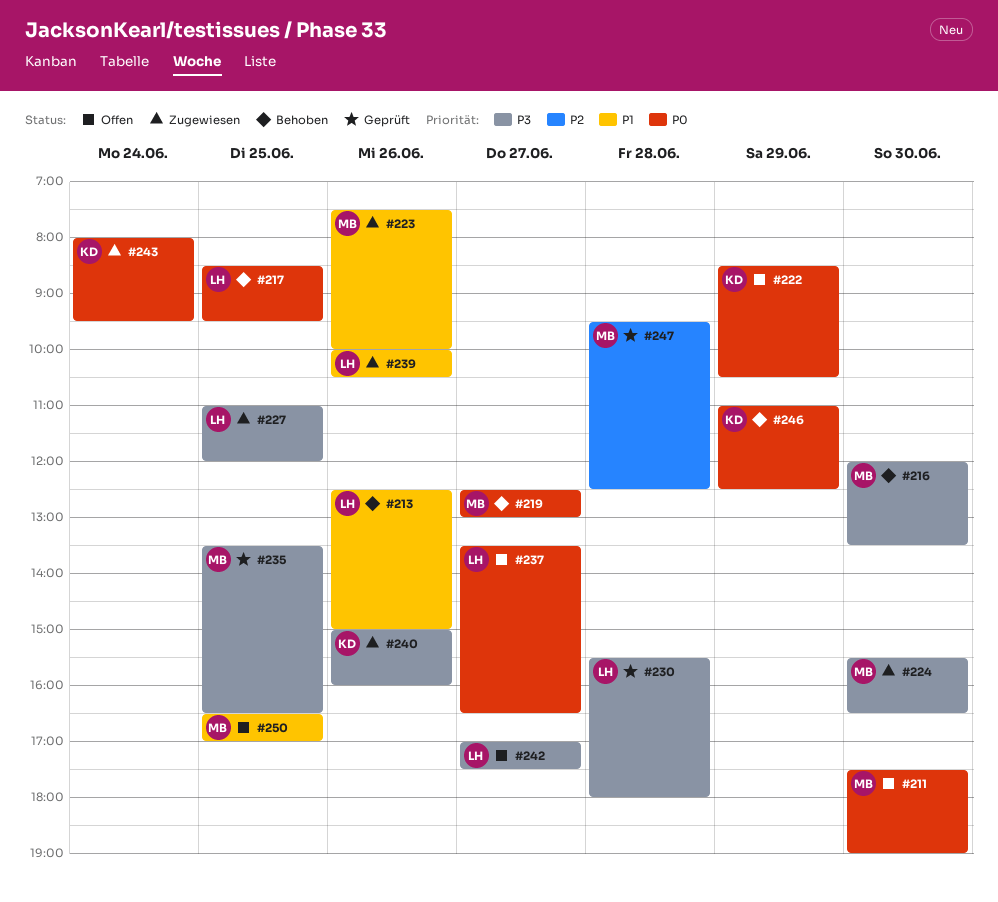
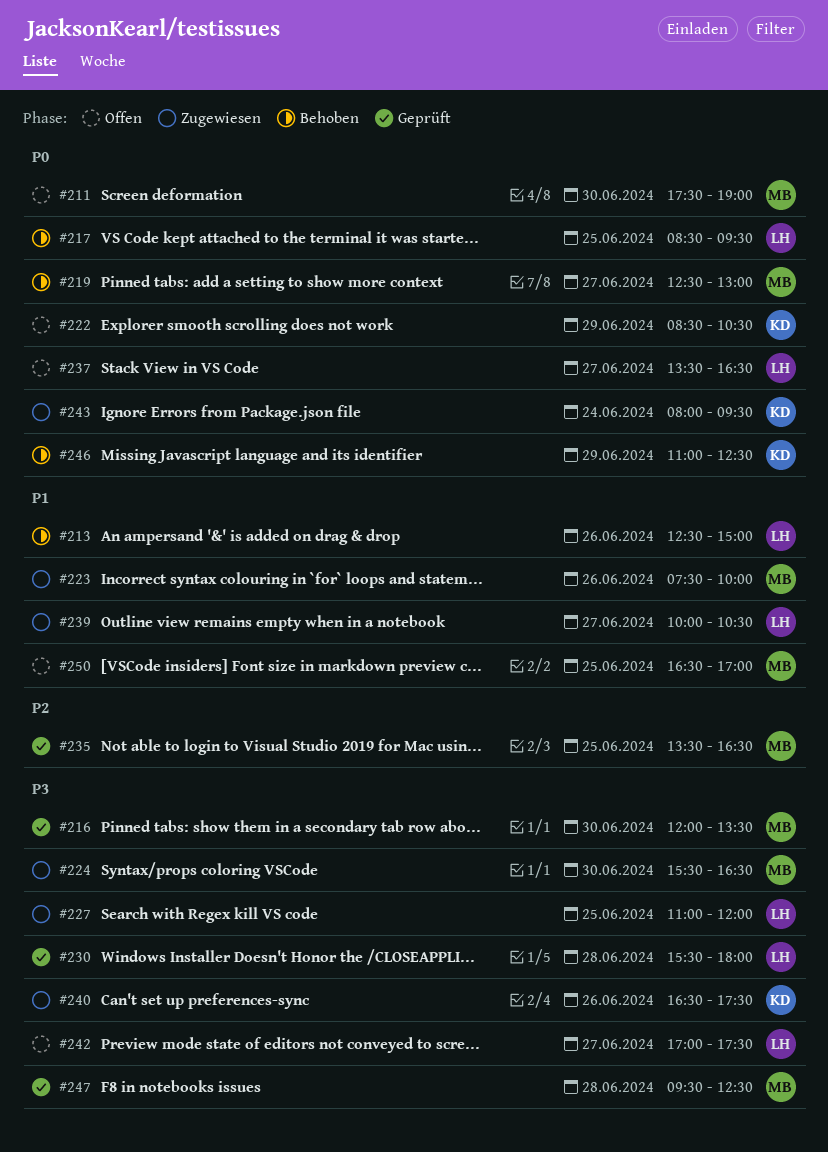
#216, status: Behoben -> Geprüft
#235, priority: P3 -> P2
#239, day: Jun 26 -> Jun 27
#240, begins: 15:00 -> 16:30
#240, ends: 16:00 -> 17:30
#247, priority: P2 -> P3

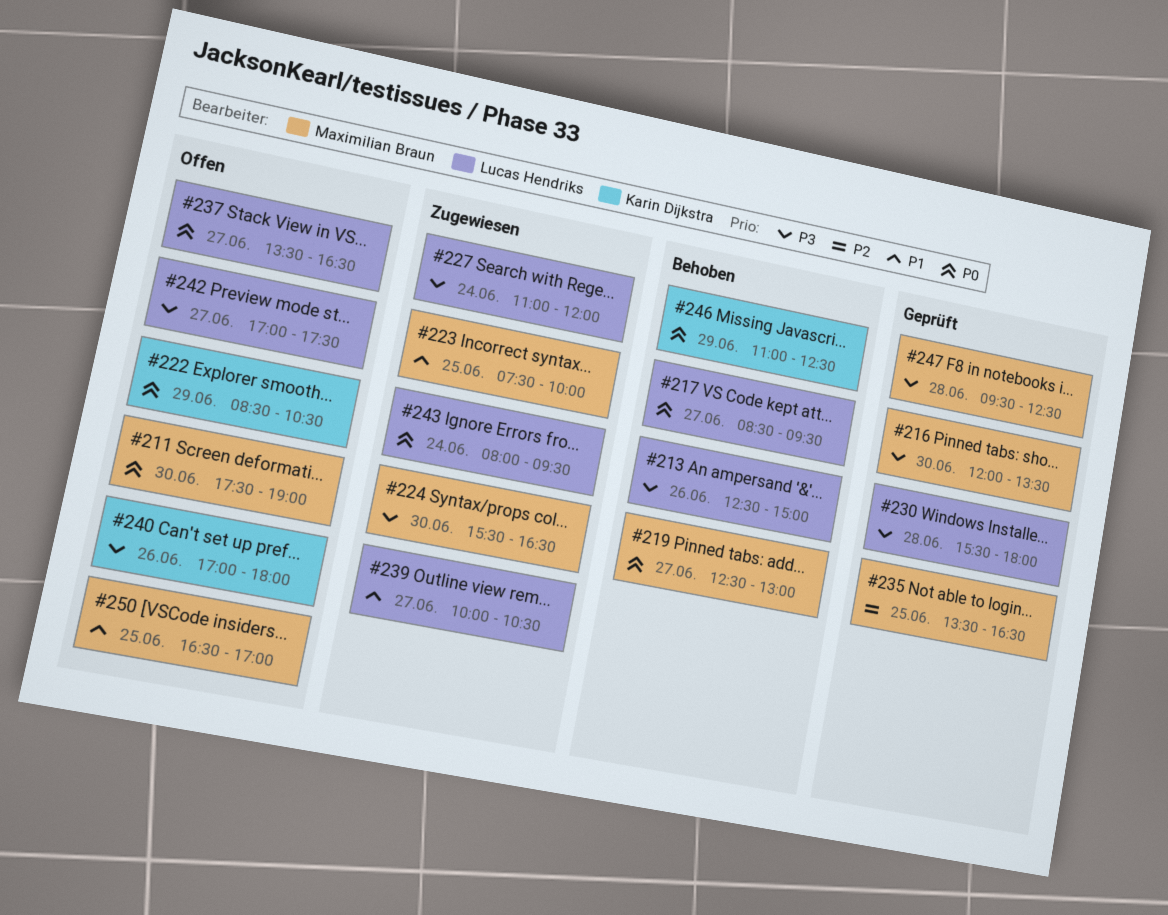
#213, priority: P1 -> P3
#217, day: Jun 25 -> Jun 27
#223, day: Jun 26 -> Jun 25
#227, day: Jun 25 -> Jun 24
#240, status: Zugewiesen -> Offen
#240, begins: 16:30 -> 17:00
#240, ends: 17:30 -> 18:00
#243, owner: Karin Dijkstra -> Lucas Hendriks

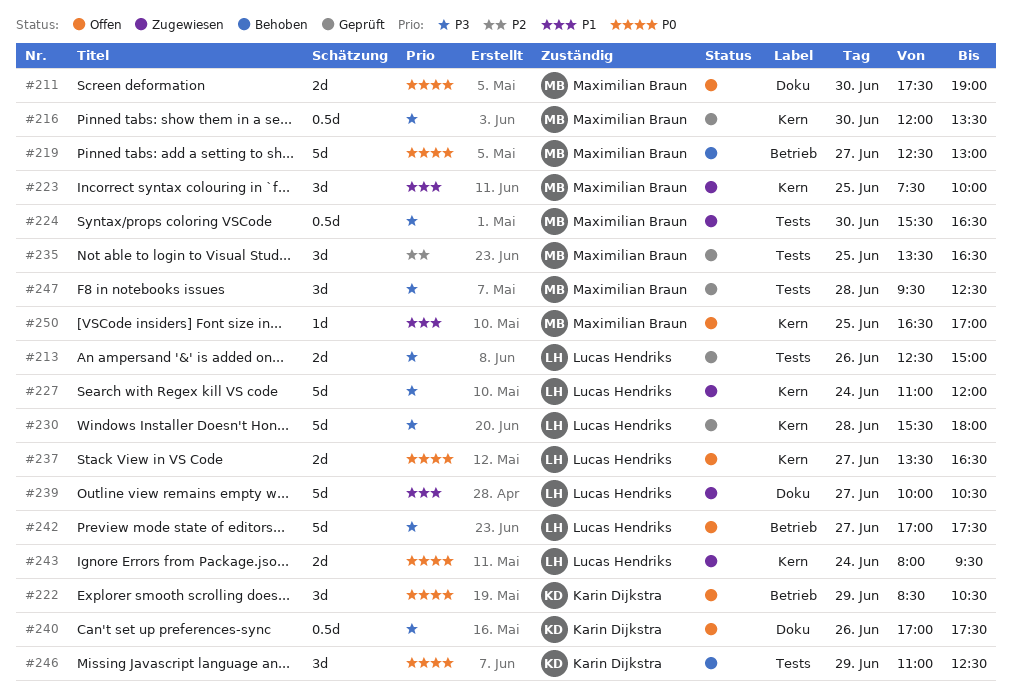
#213, status: Behoben -> Geprüft
#217: present -> none
#240, ends: 18:00 -> 17:30

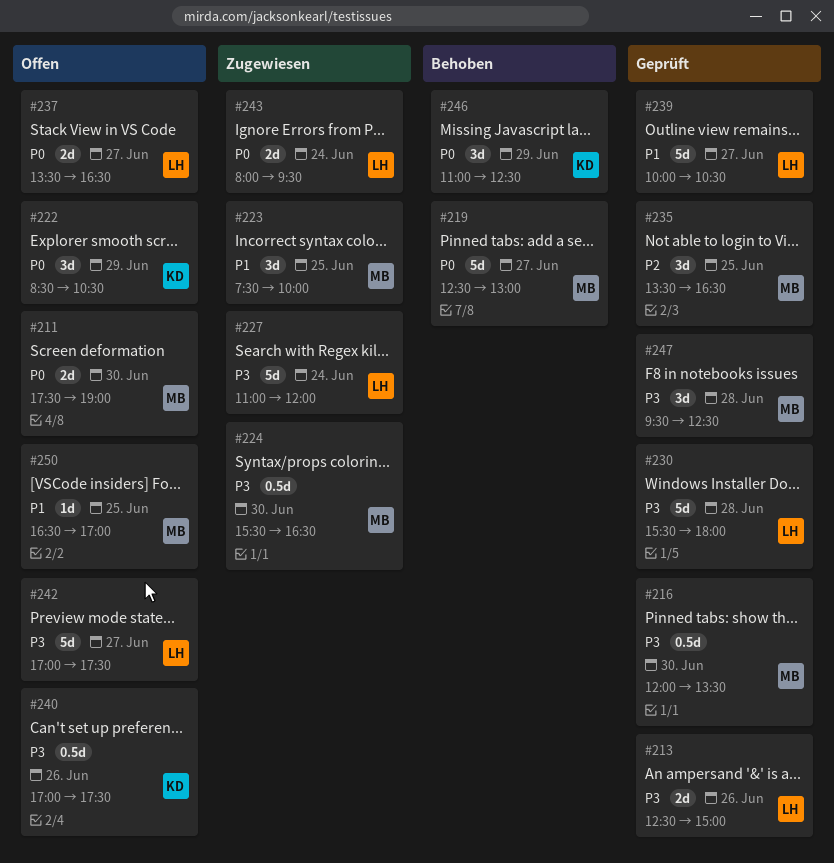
#239, status: Zugewiesen -> Geprüft

